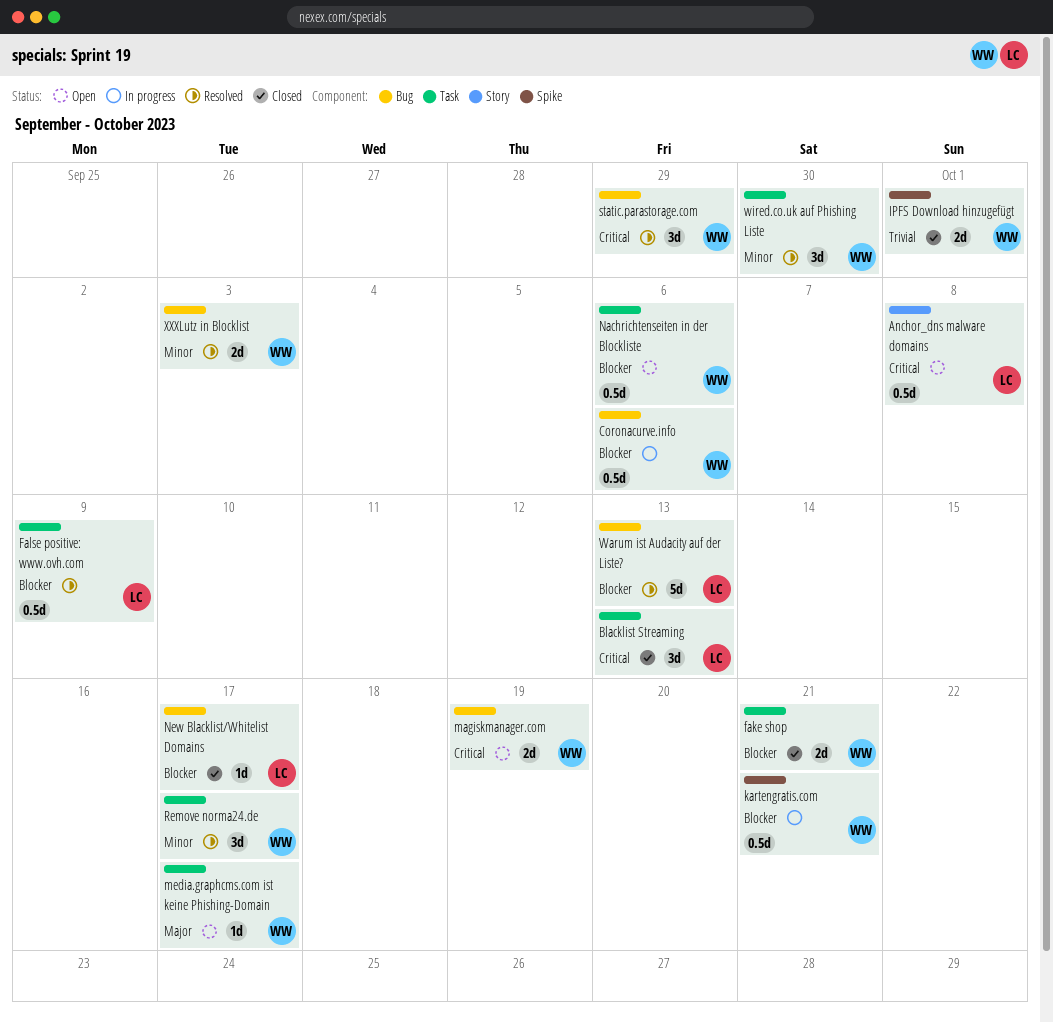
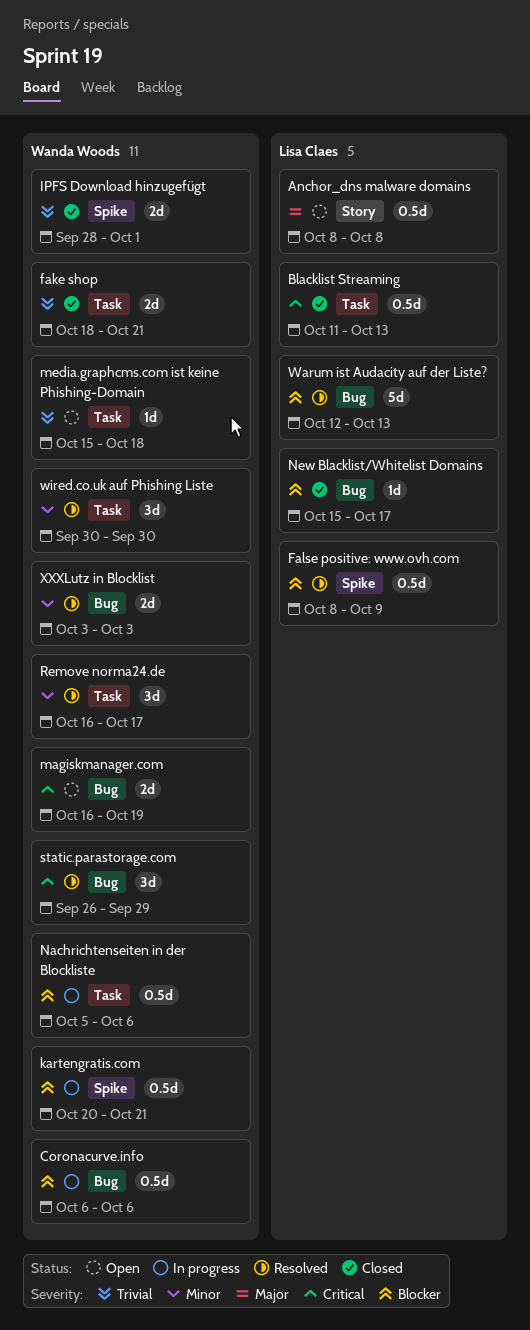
Anchor_dns malware domains, priority: Critical -> Major
Blacklist Streaming, estimate: 3d -> 0.5d
fake shop, priority: Blocker -> Trivial
False positive: www.ovh.com, label: Task -> Spike
media.graphcms.com ist keine Phishing-Domain, priority: Major -> Trivial
media.graphcms.com ist keine Phishing-Domain, due: Oct 17 -> Oct 18
Nachrichtenseiten in der Blockliste, status: Open -> In progress

